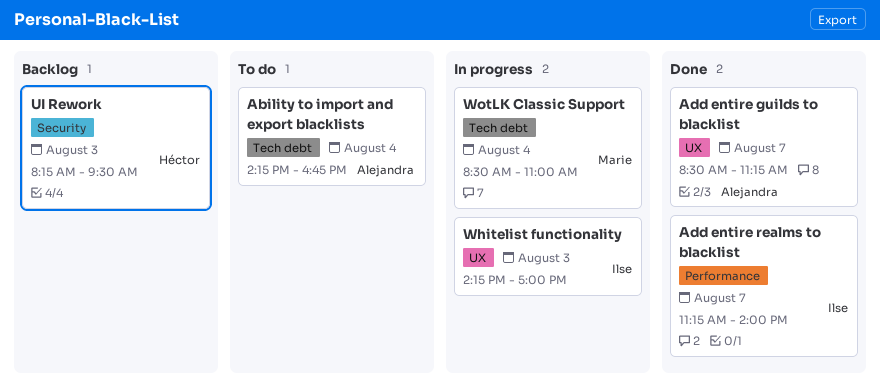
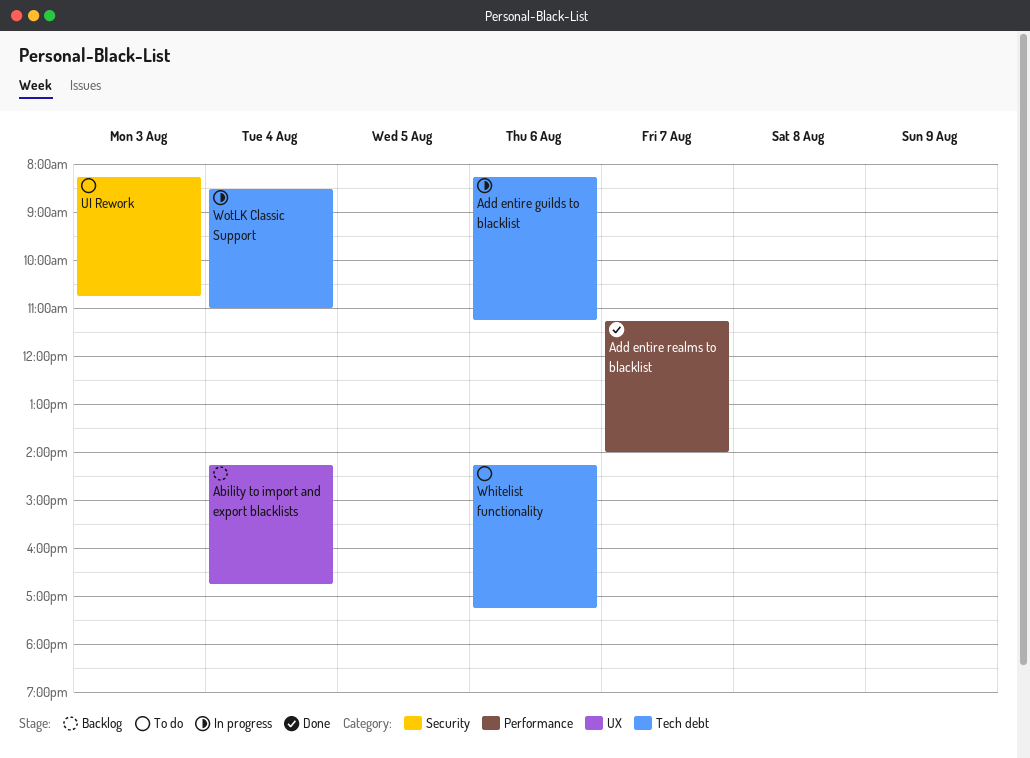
Ability to import and export blacklists, status: To do -> Backlog
Ability to import and export blacklists, label: Tech debt -> UX
Add entire guilds to blacklist, status: Done -> In progress
Add entire guilds to blacklist, label: UX -> Tech debt
Add entire guilds to blacklist, day: Aug 7 -> Aug 6
Add entire guilds to blacklist, begins: 08:30 -> 08:15
UI Rework, status: Backlog -> To do
UI Rework, ends: 09:30 -> 10:45
Whitelist functionality, status: In progress -> To do
Whitelist functionality, label: UX -> Tech debt
Whitelist functionality, day: Aug 3 -> Aug 6
Whitelist functionality, ends: 17:00 -> 17:15

